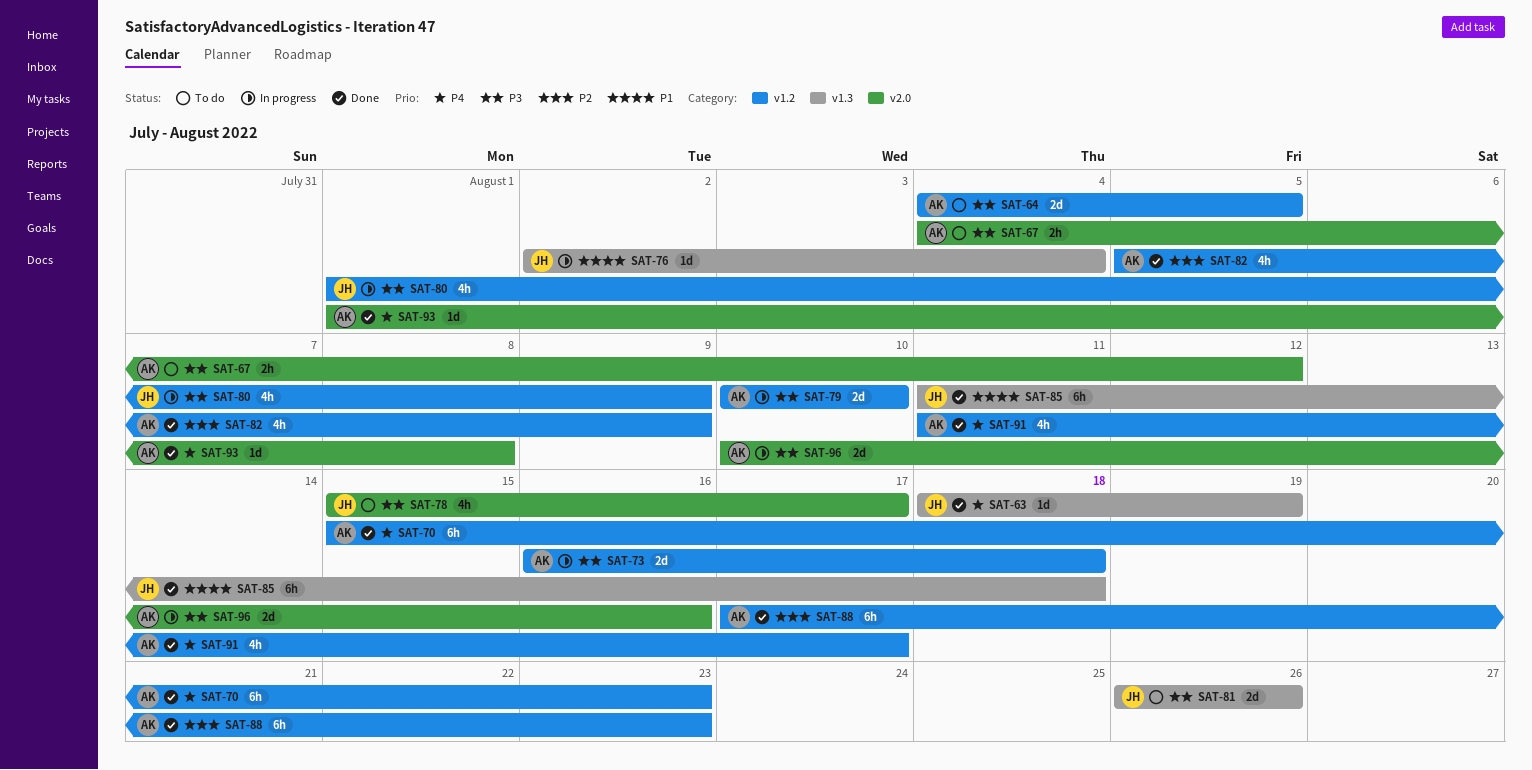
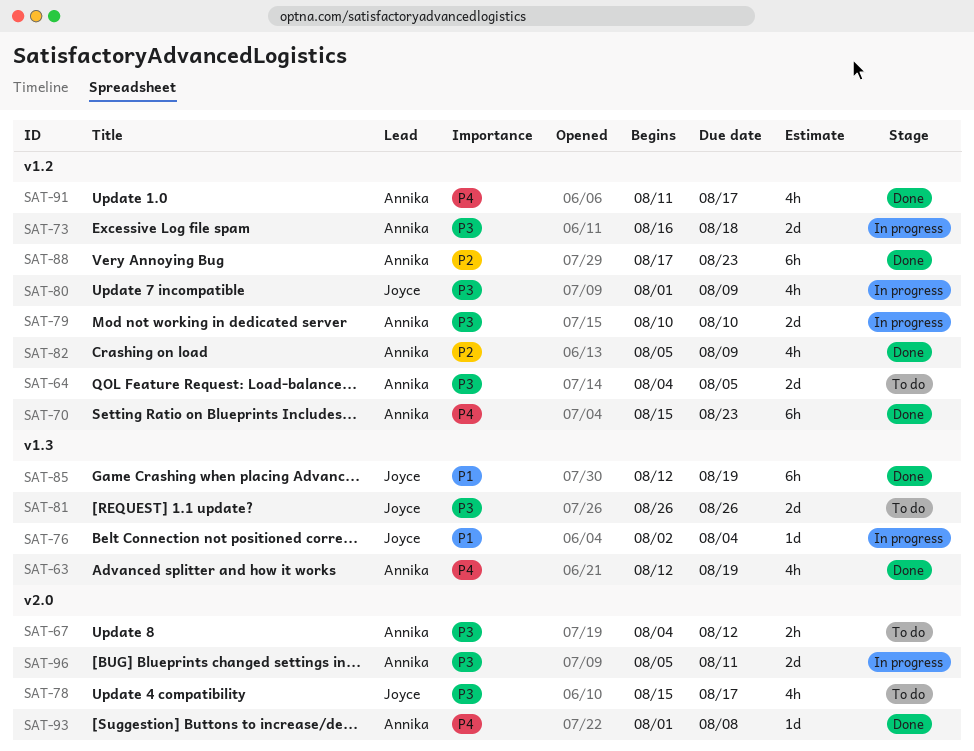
SAT-63, owner: Joyce -> Annika
SAT-63, estimate: 1d -> 4h
SAT-63, start: Aug 18 -> Aug 12
SAT-85, start: Aug 11 -> Aug 12
SAT-85, due: Aug 18 -> Aug 19
SAT-96, start: Aug 10 -> Aug 5
SAT-96, due: Aug 16 -> Aug 11

